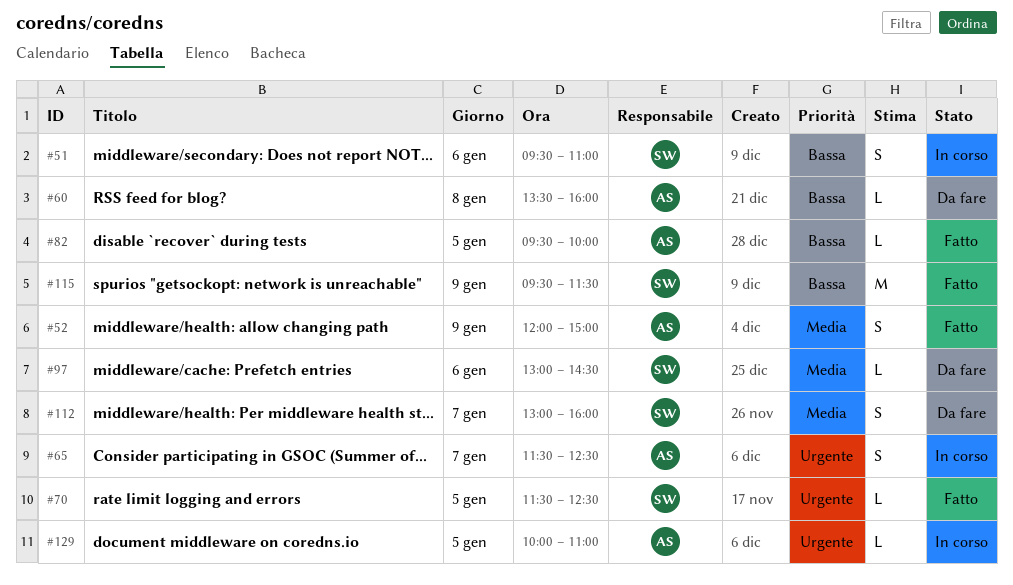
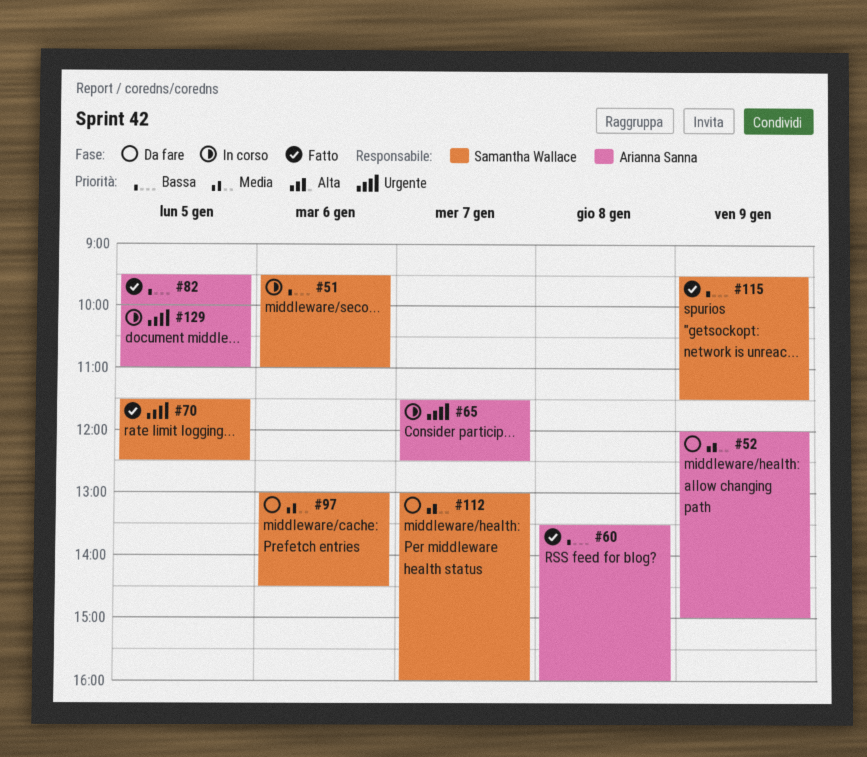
#52, status: Fatto -> Da fare
#60, status: Da fare -> Fatto

